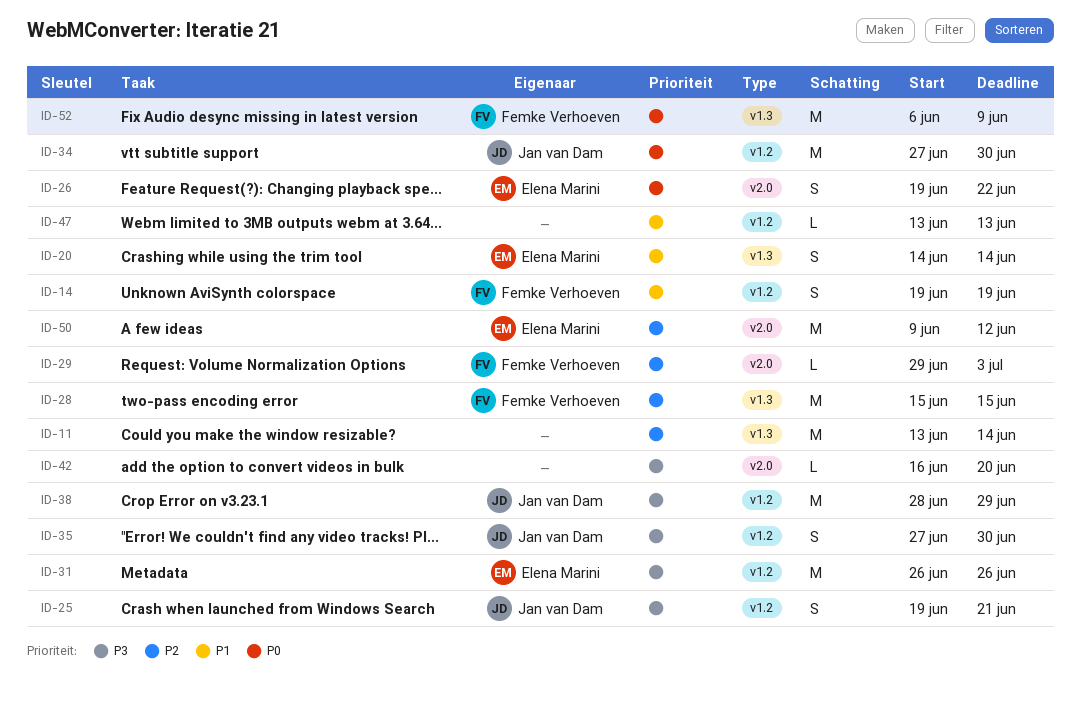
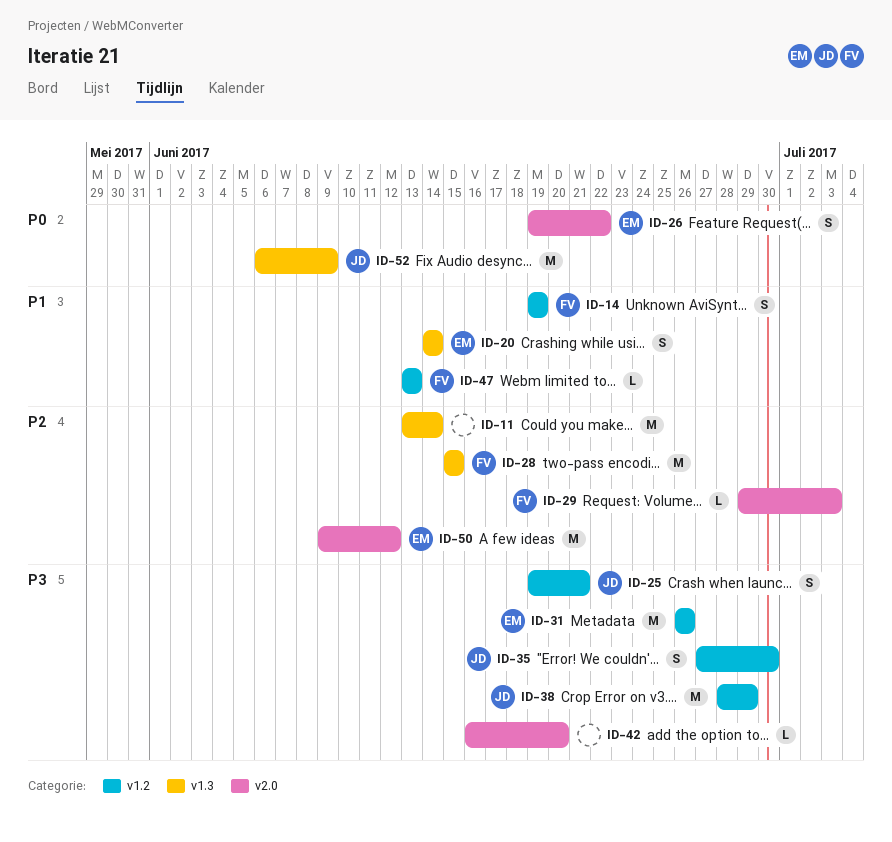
ID-34: present -> none
ID-47, owner: none -> Femke Verhoeven
ID-52, owner: Femke Verhoeven -> Jan van Dam

